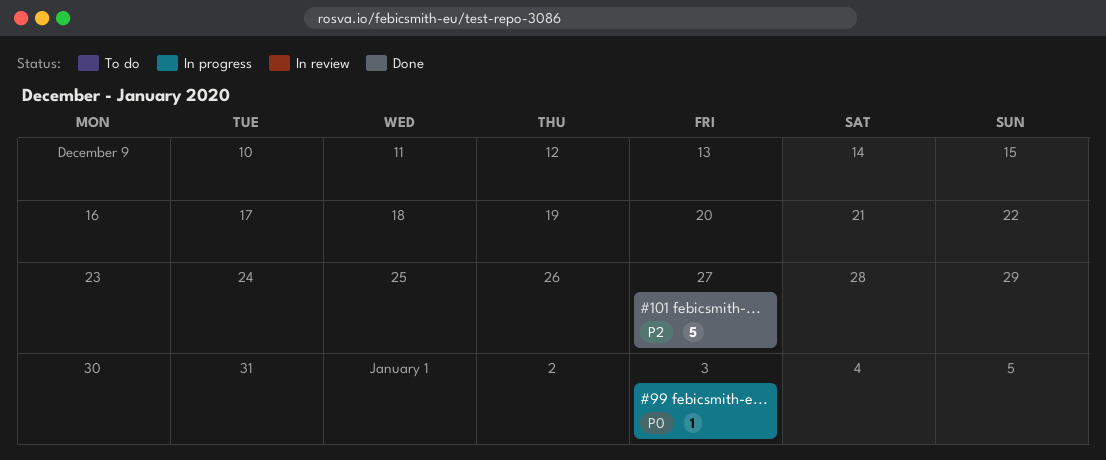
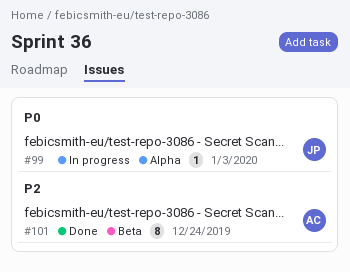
#101, estimate: 5 -> 8
#101, due: Dec 27 -> Dec 24

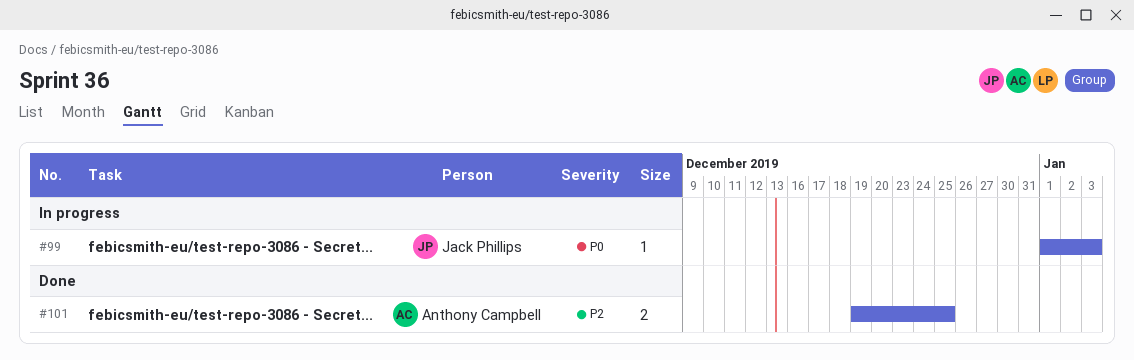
#101, estimate: 8 -> 2
#101, due: Dec 24 -> Dec 25

